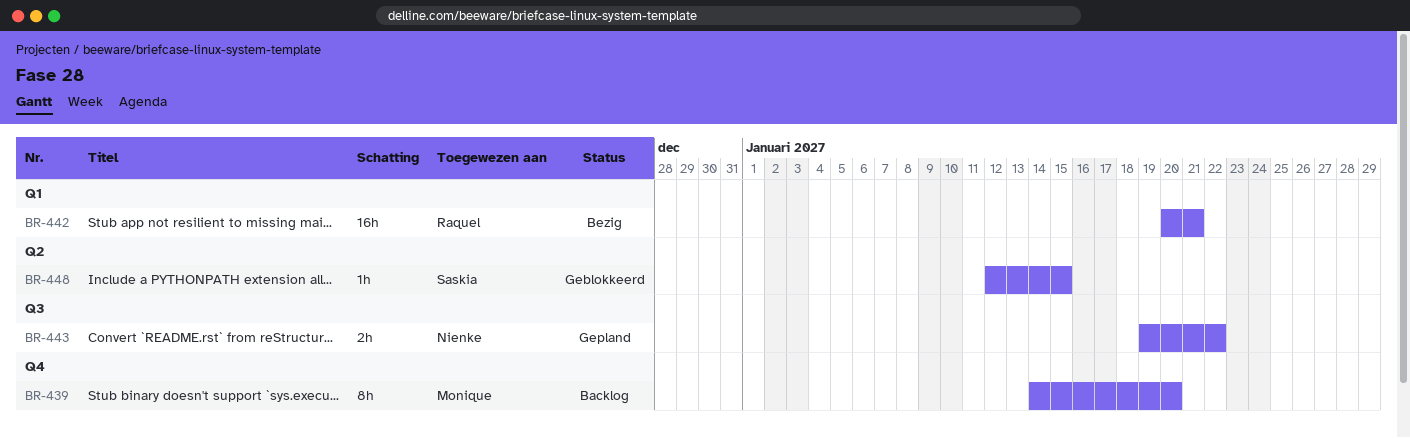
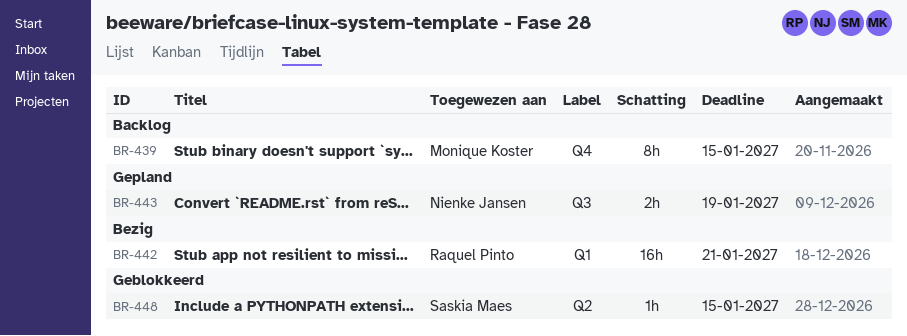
BR-439, due: Jan 20 -> Jan 15
BR-443, due: Jan 22 -> Jan 19

